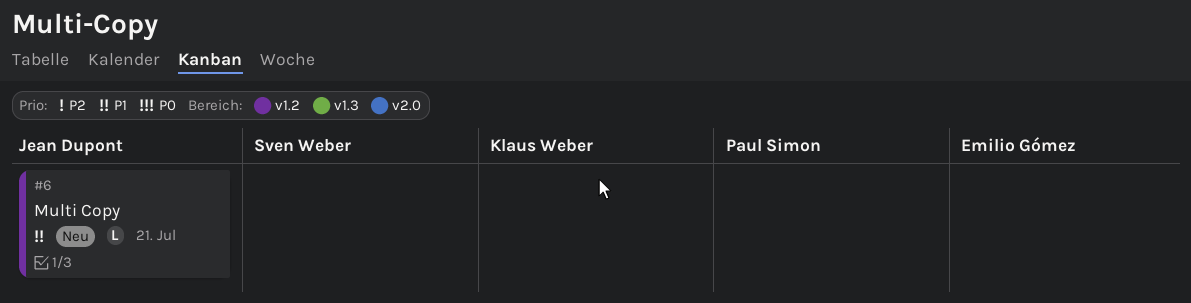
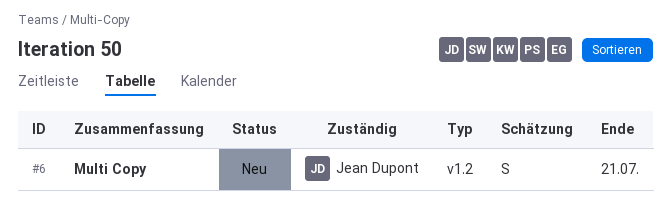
#6, estimate: L -> S

